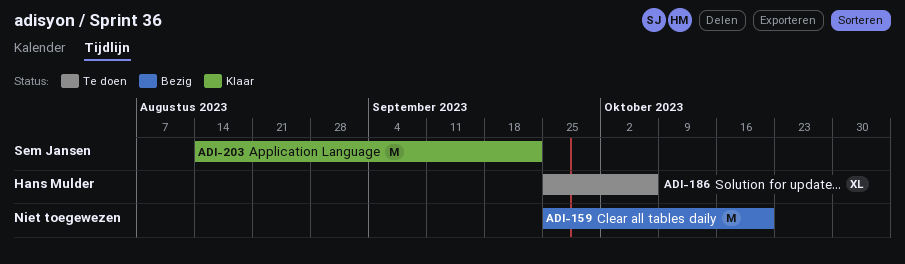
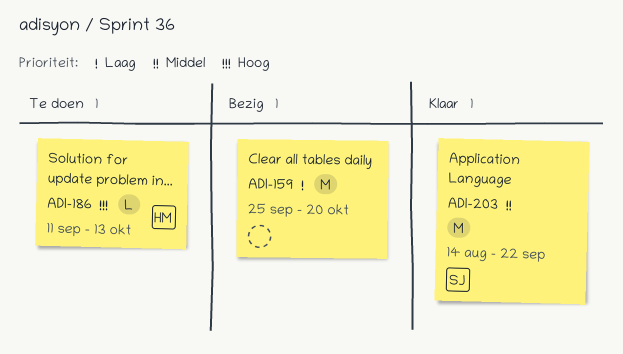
ADI-186, estimate: XL -> L
ADI-186, start: Sep 25 -> Sep 11
ADI-186, due: Oct 6 -> Oct 13

